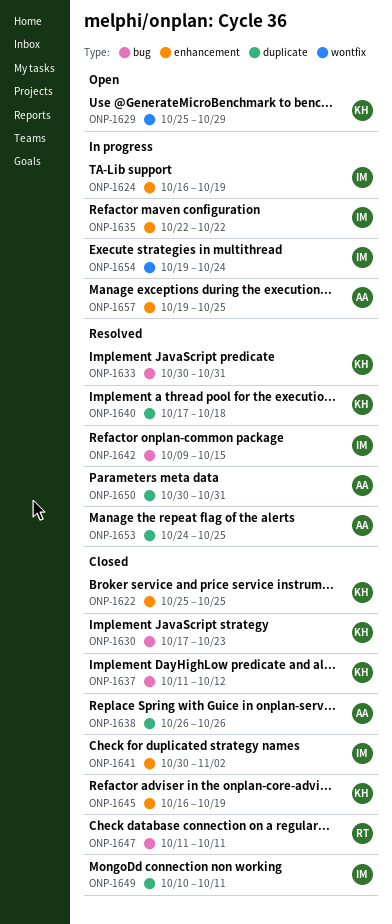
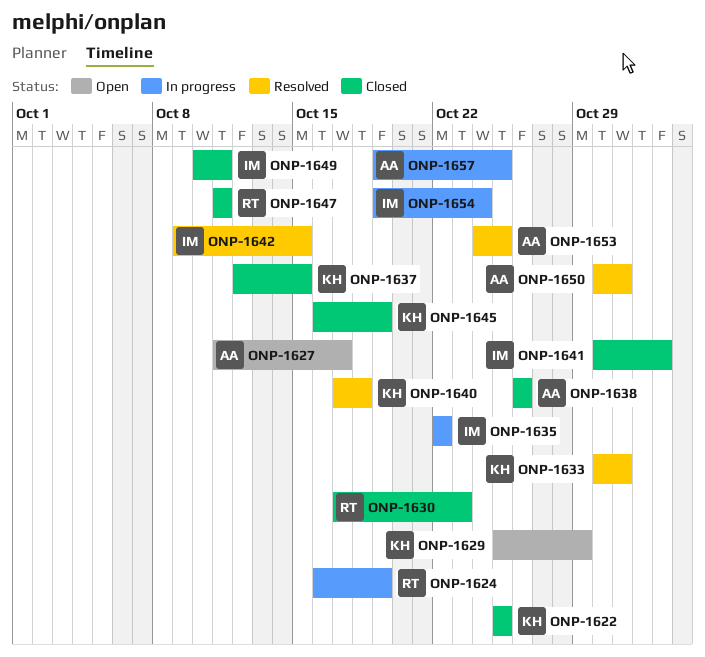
ONP-1624, owner: IM -> RT
ONP-1627: none -> present
ONP-1630, owner: KH -> RT
ONP-1637, start: Oct 11 -> Oct 12
ONP-1637, due: Oct 12 -> Oct 15

